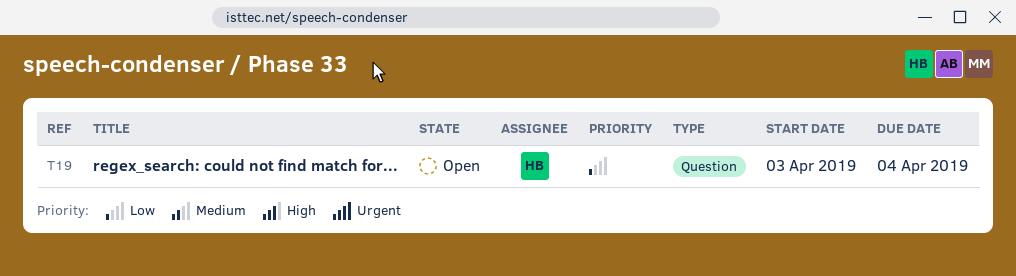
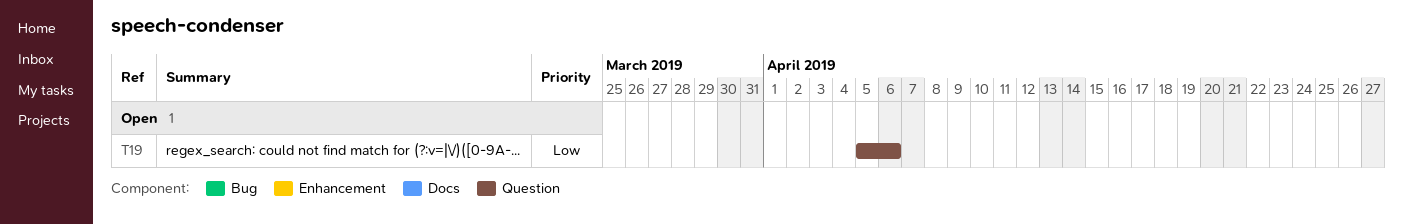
T19, start: Apr 3 -> Apr 5
T19, due: Apr 4 -> Apr 6

